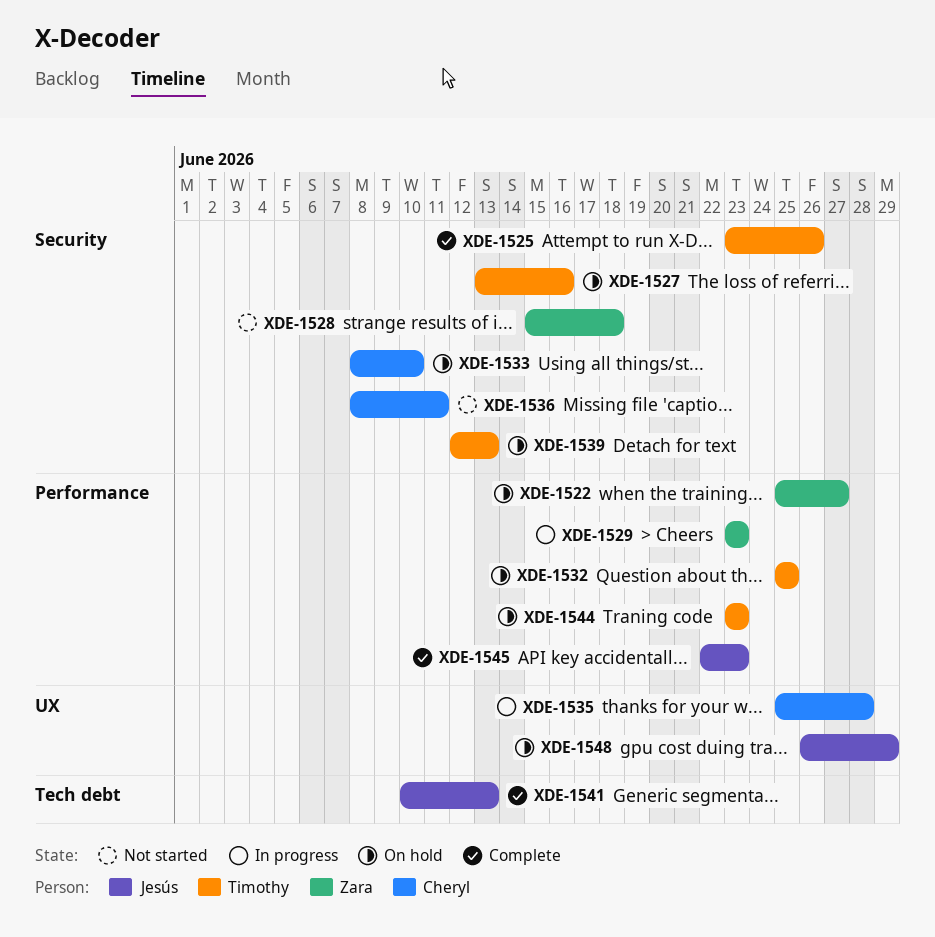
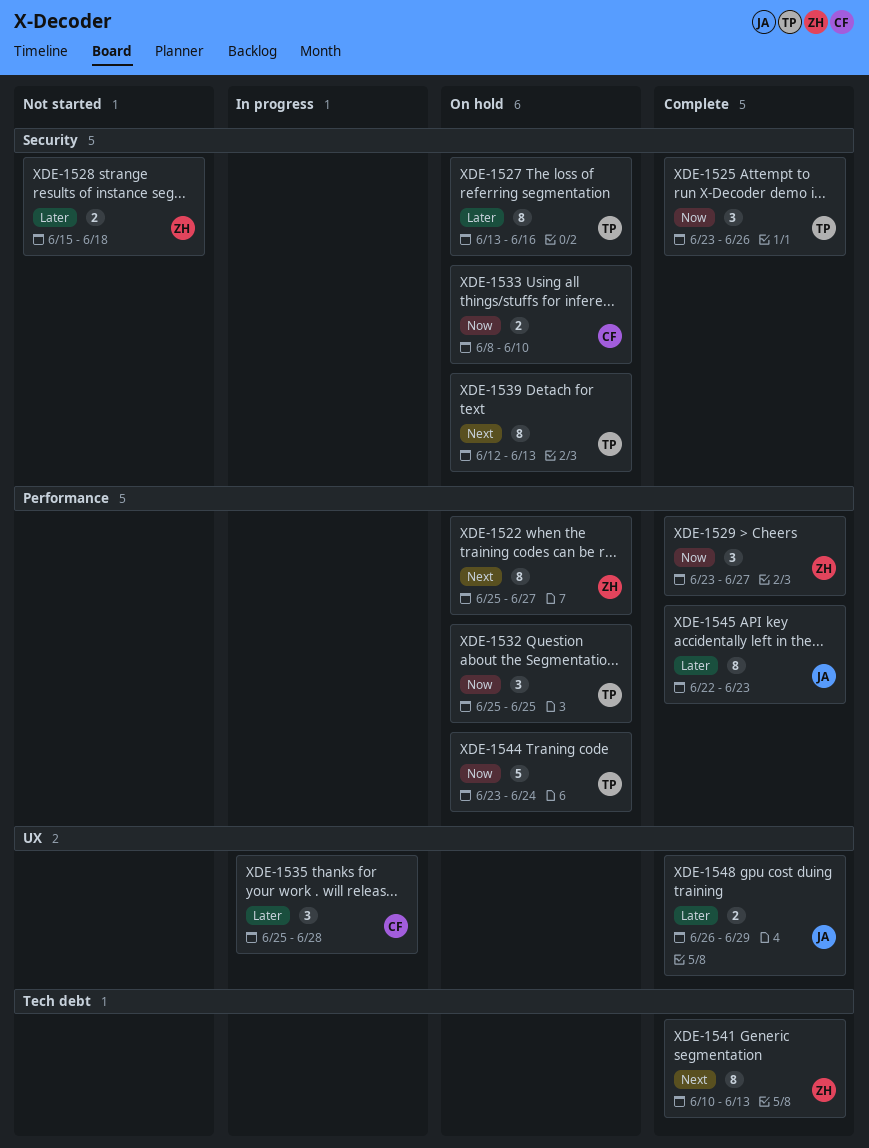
XDE-1529, status: In progress -> Complete
XDE-1529, due: Jun 23 -> Jun 27
XDE-1536: present -> none
XDE-1541, owner: Jesús -> Zara
XDE-1544, due: Jun 23 -> Jun 24
XDE-1548, status: On hold -> Complete

